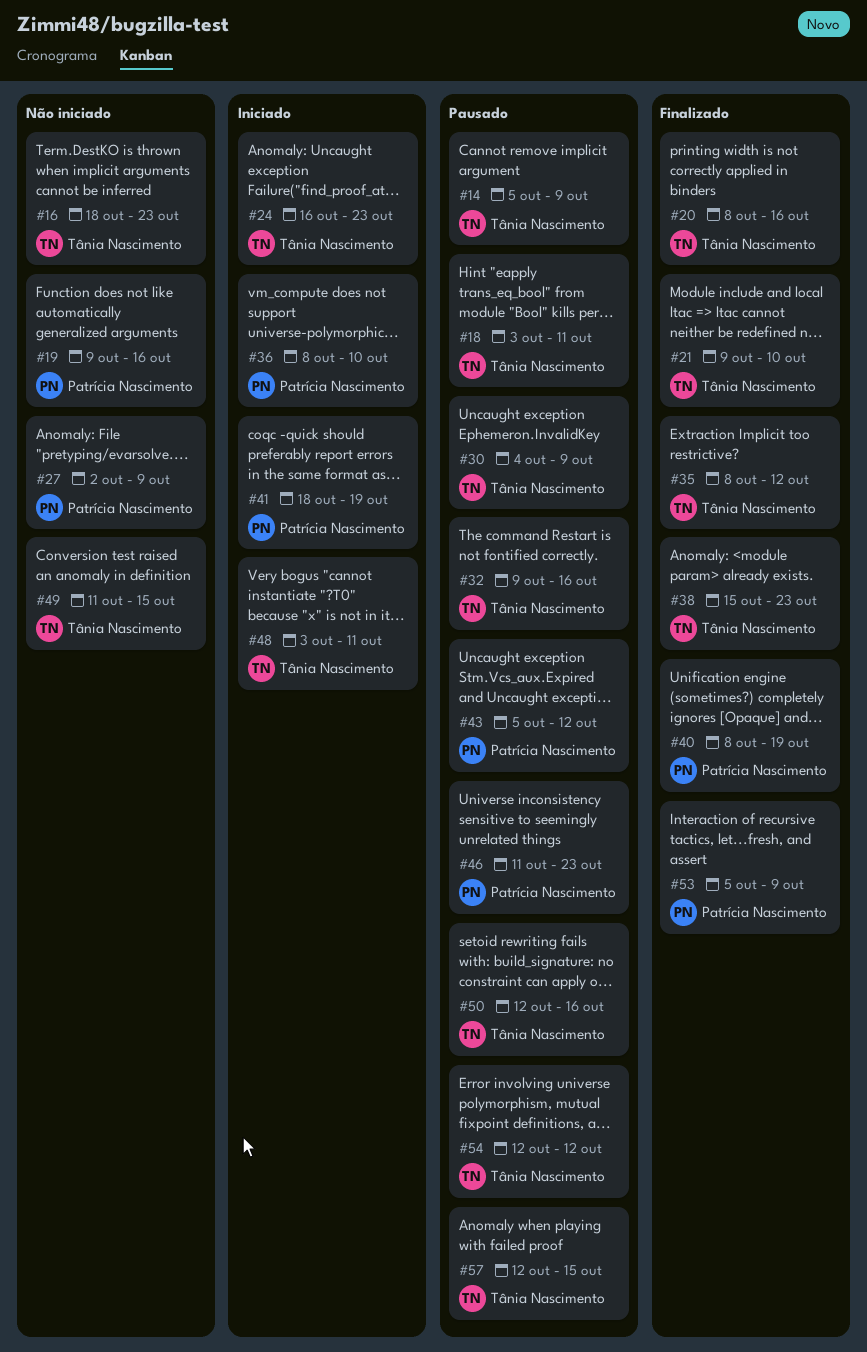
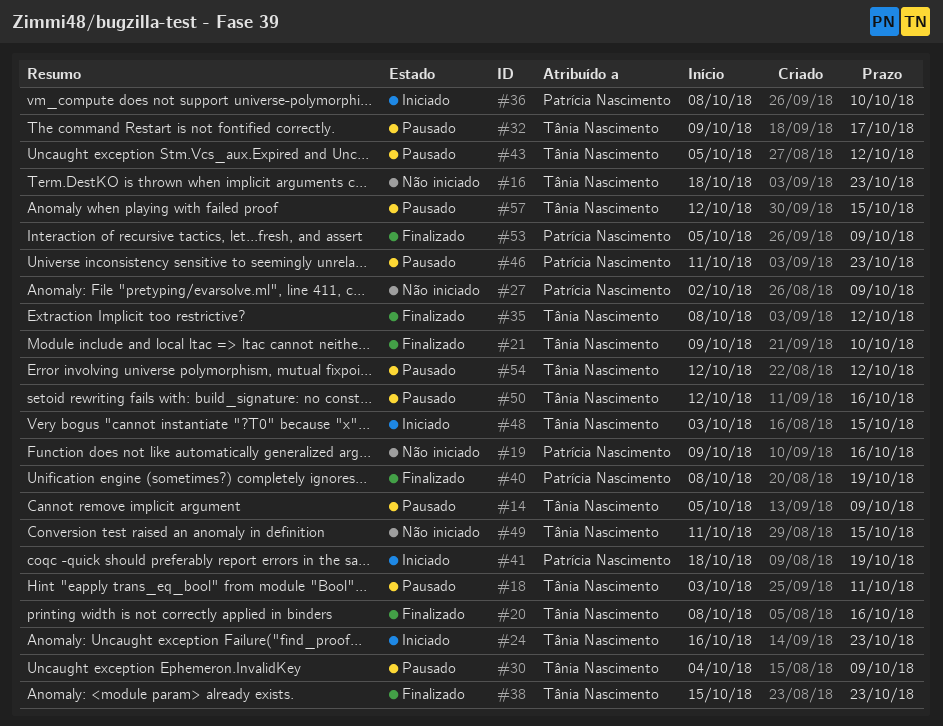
#32, due: Oct 16 -> Oct 17
#43, owner: Patrícia Nascimento -> Tânia Nascimento
#48, due: Oct 11 -> Oct 15

